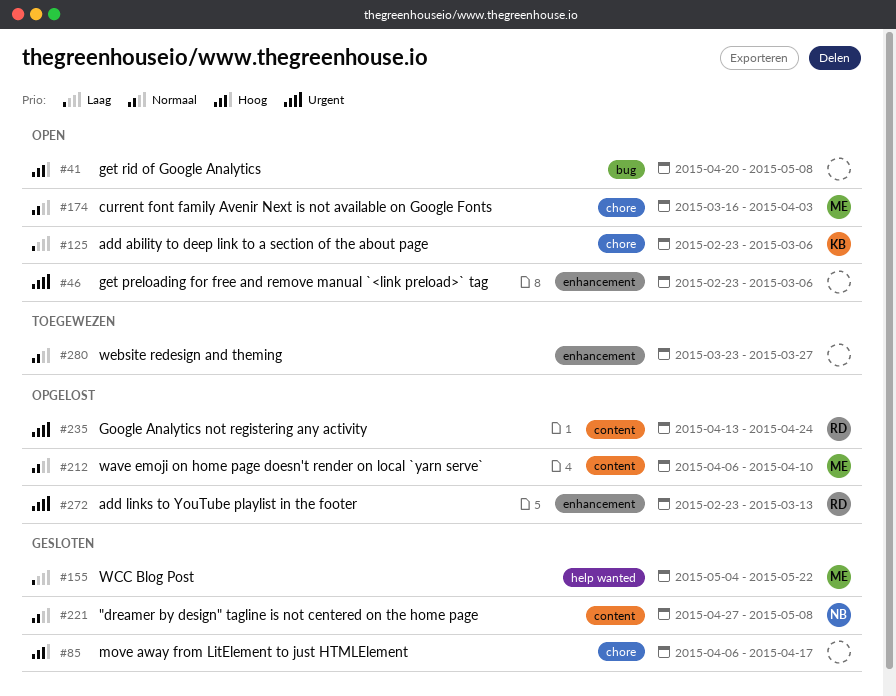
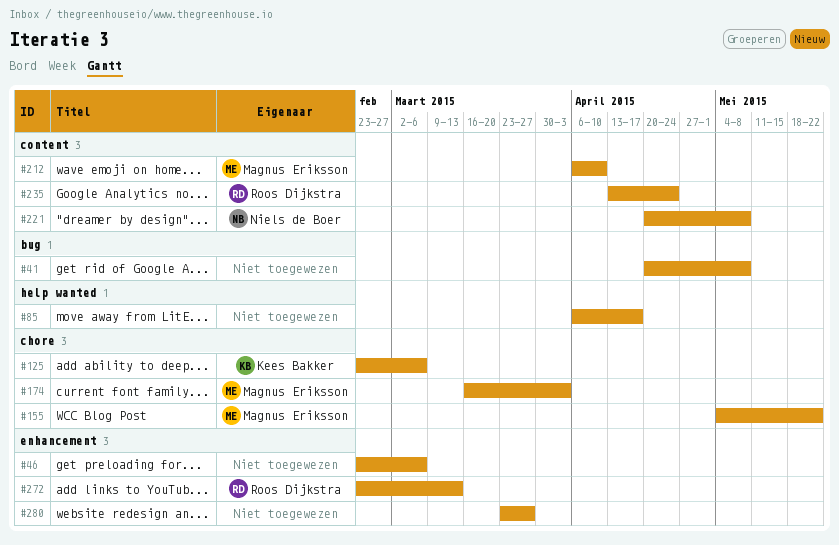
#85, label: chore -> help wanted
#155, label: help wanted -> chore
#221, start: Apr 27 -> Apr 20

